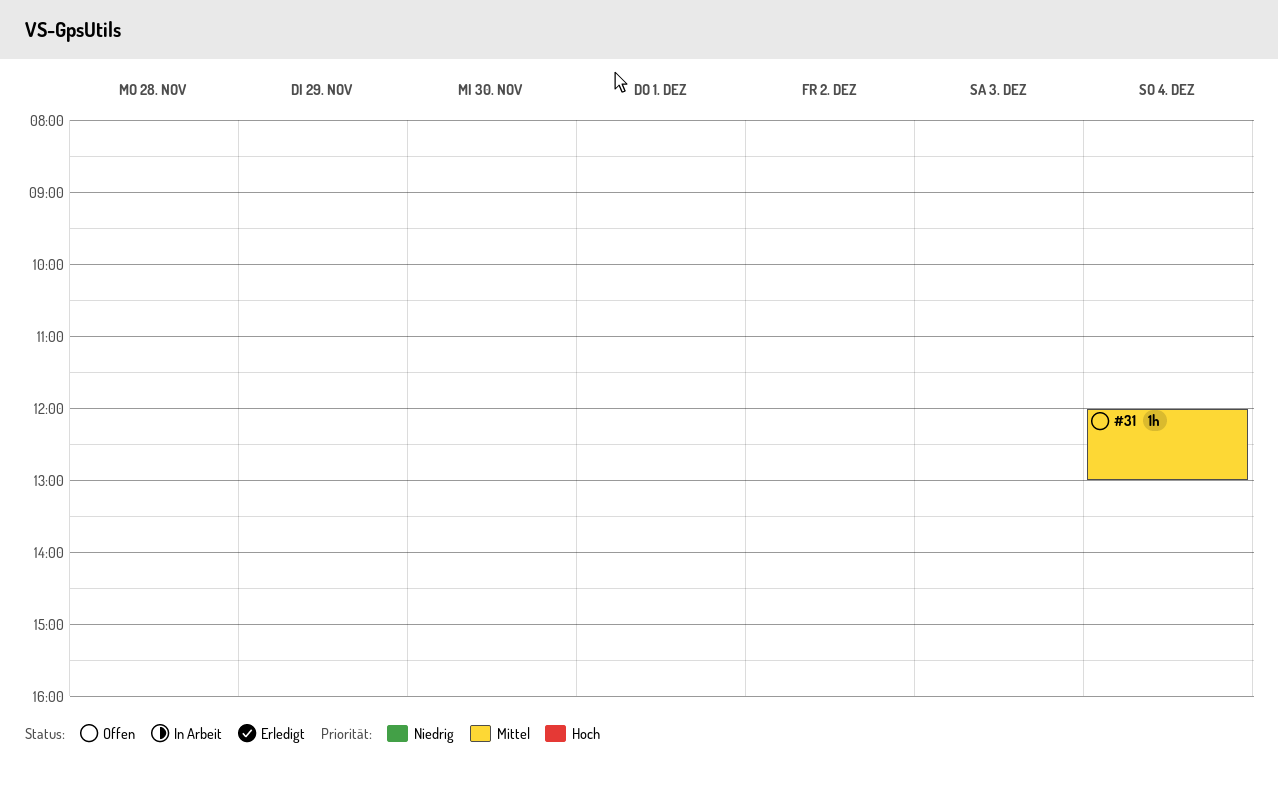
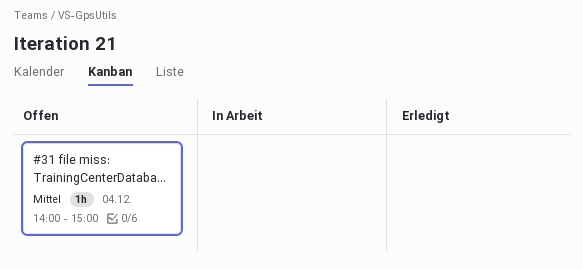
#31, begins: 12:00 -> 14:00
#31, ends: 13:00 -> 15:00

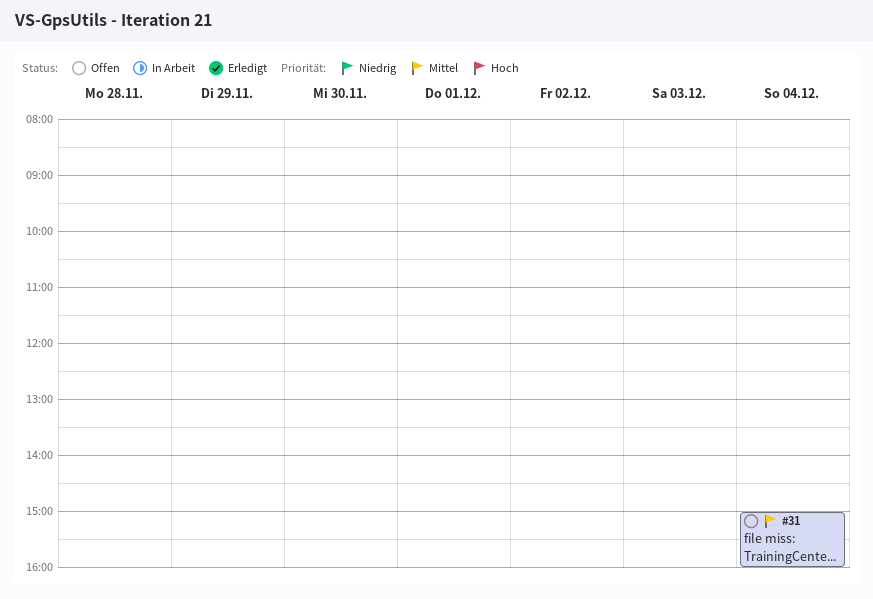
#31, begins: 14:00 -> 15:00
#31, ends: 15:00 -> 16:00

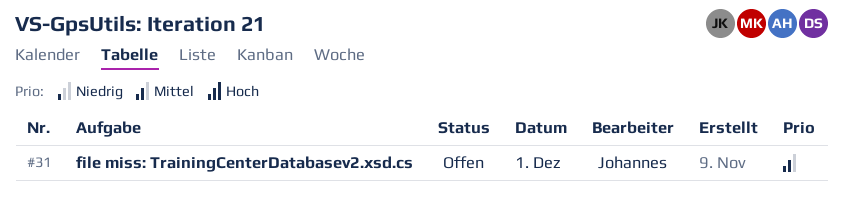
#31, day: Dec 4 -> Dec 1

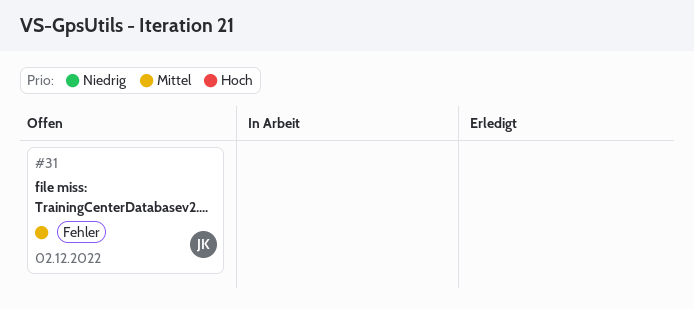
#31, day: Dec 1 -> Dec 2

